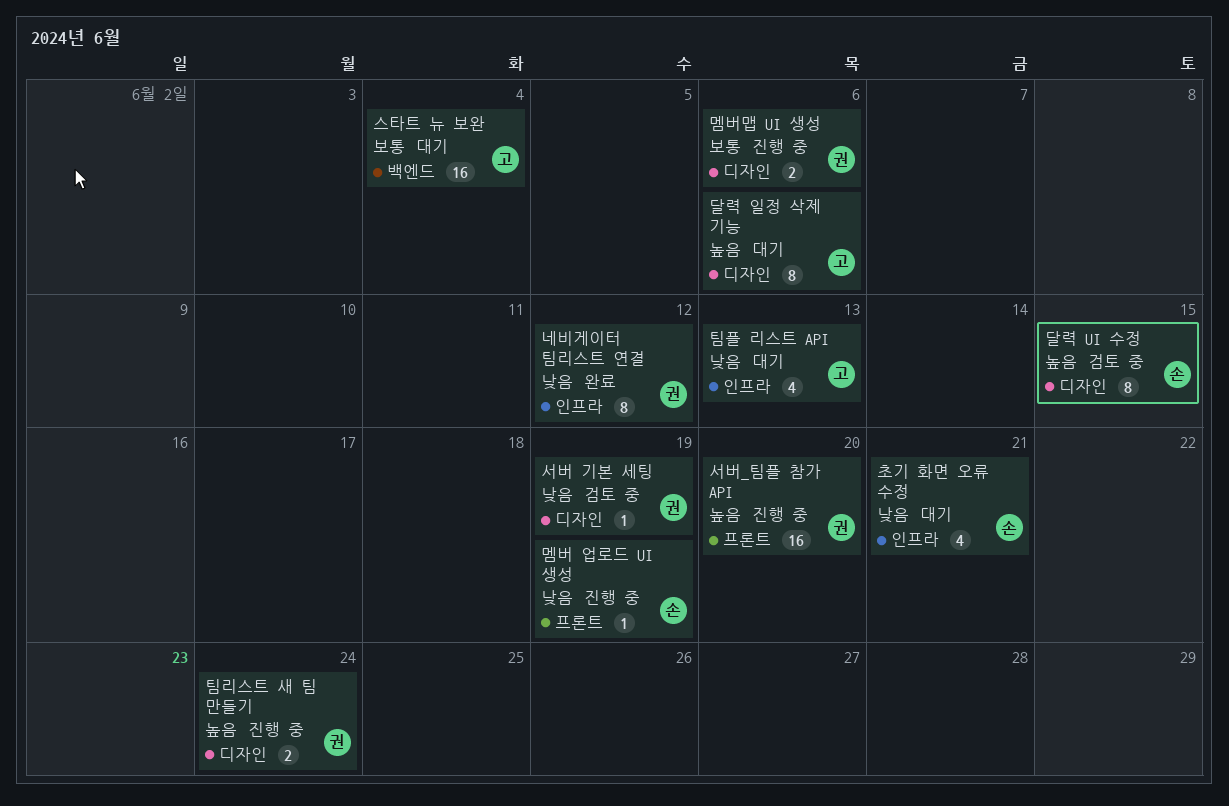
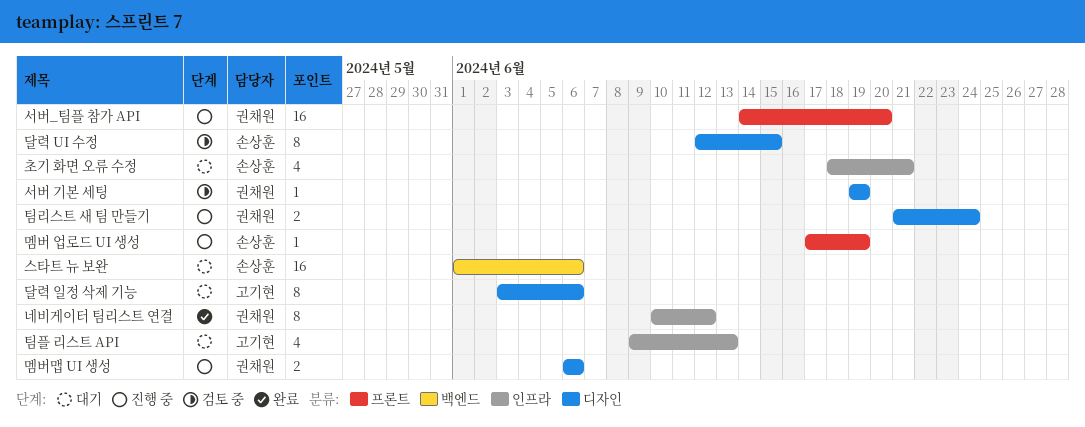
스타트 뉴 보완, owner: 고기현 -> 손상훈
스타트 뉴 보완, due: Jun 4 -> Jun 6

